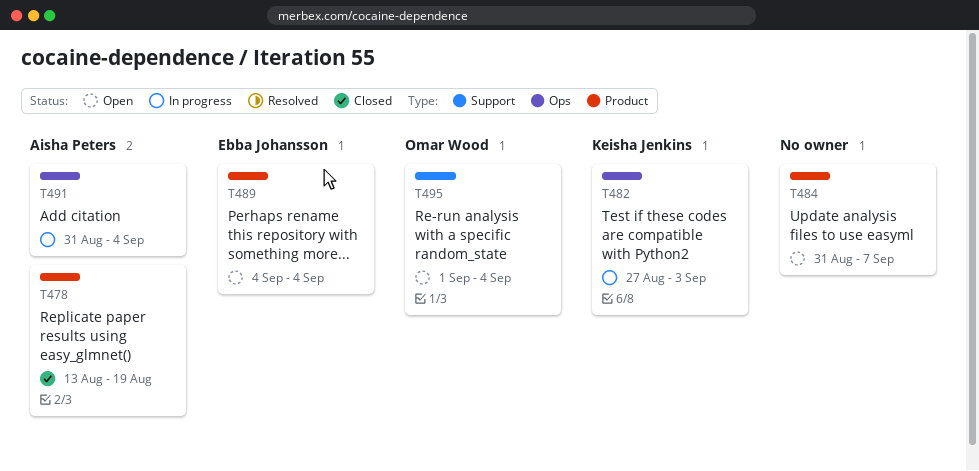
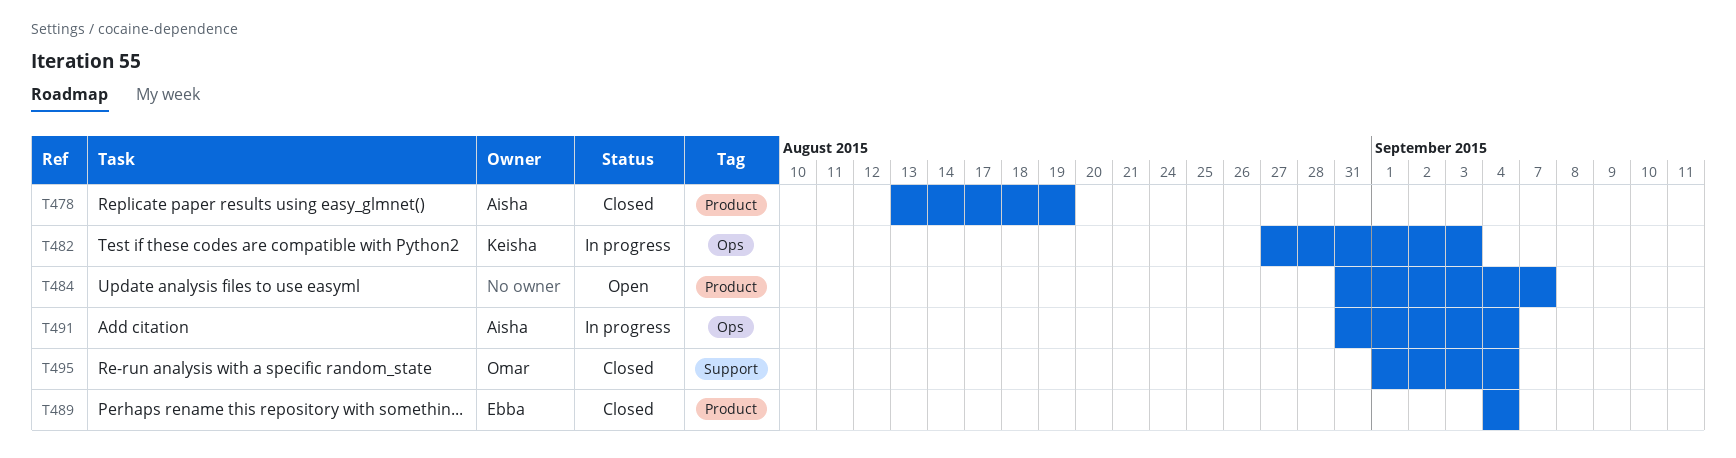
T489, status: Open -> Closed
T495, status: Open -> Closed

